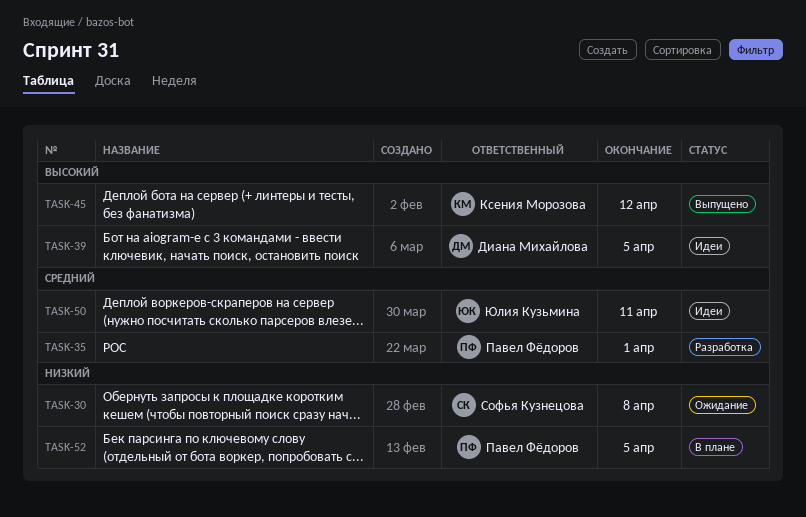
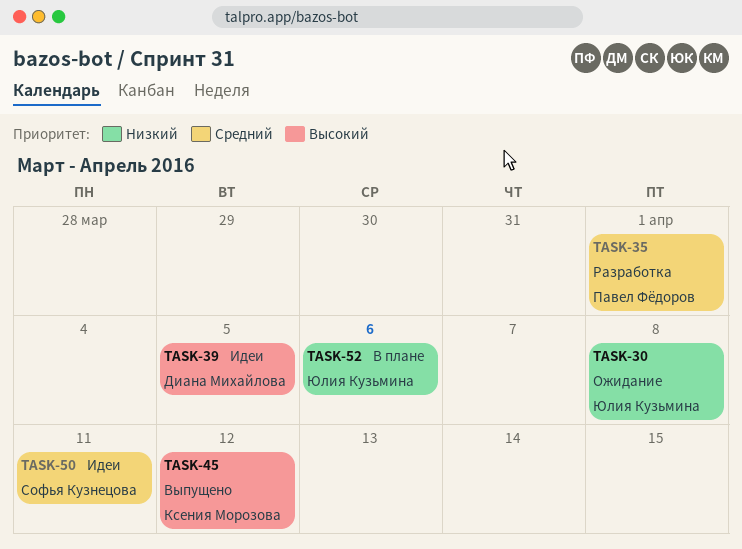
TASK-30, owner: Софья Кузнецова -> Юлия Кузьмина
TASK-50, owner: Юлия Кузьмина -> Софья Кузнецова
TASK-52, owner: Павел Фёдоров -> Юлия Кузьмина
TASK-52, due: Apr 5 -> Apr 6

